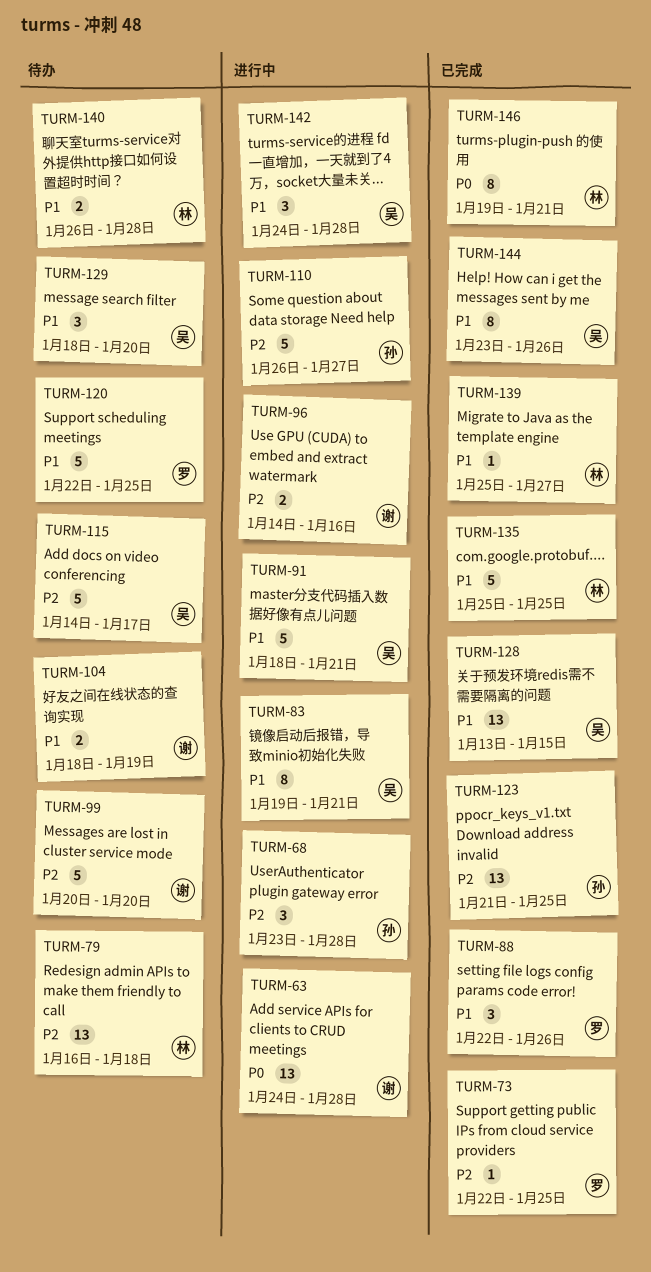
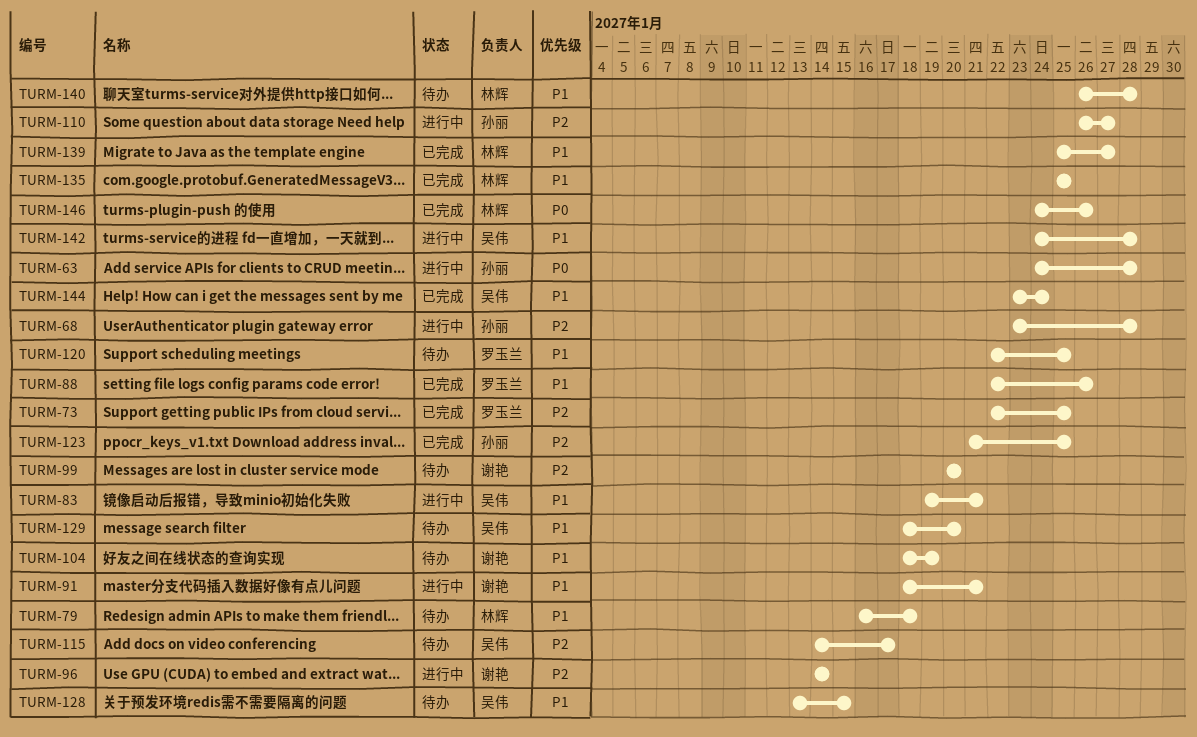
TURM-63, owner: 谢艳 -> 孙丽
TURM-79, priority: P2 -> P1
TURM-91, owner: 吴伟 -> 谢艳
TURM-96, due: Jan 16 -> Jan 14
TURM-128, status: 已完成 -> 待办
TURM-144, due: Jan 26 -> Jan 24
TURM-146, start: Jan 19 -> Jan 24
TURM-146, due: Jan 21 -> Jan 26

